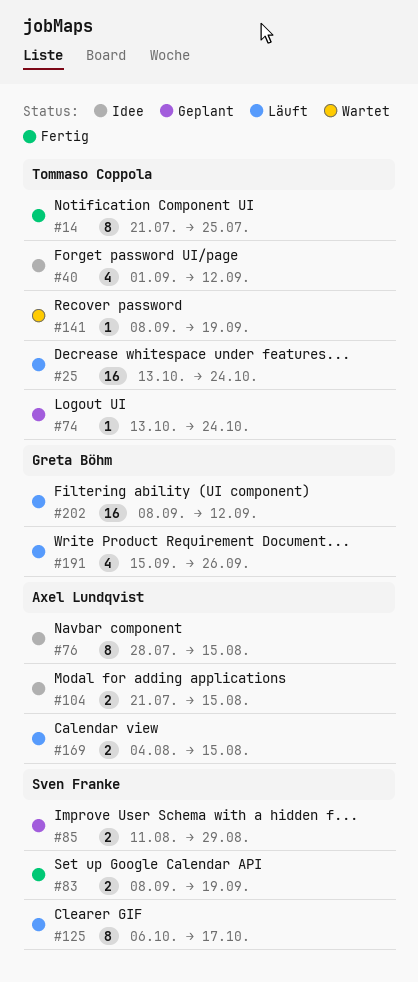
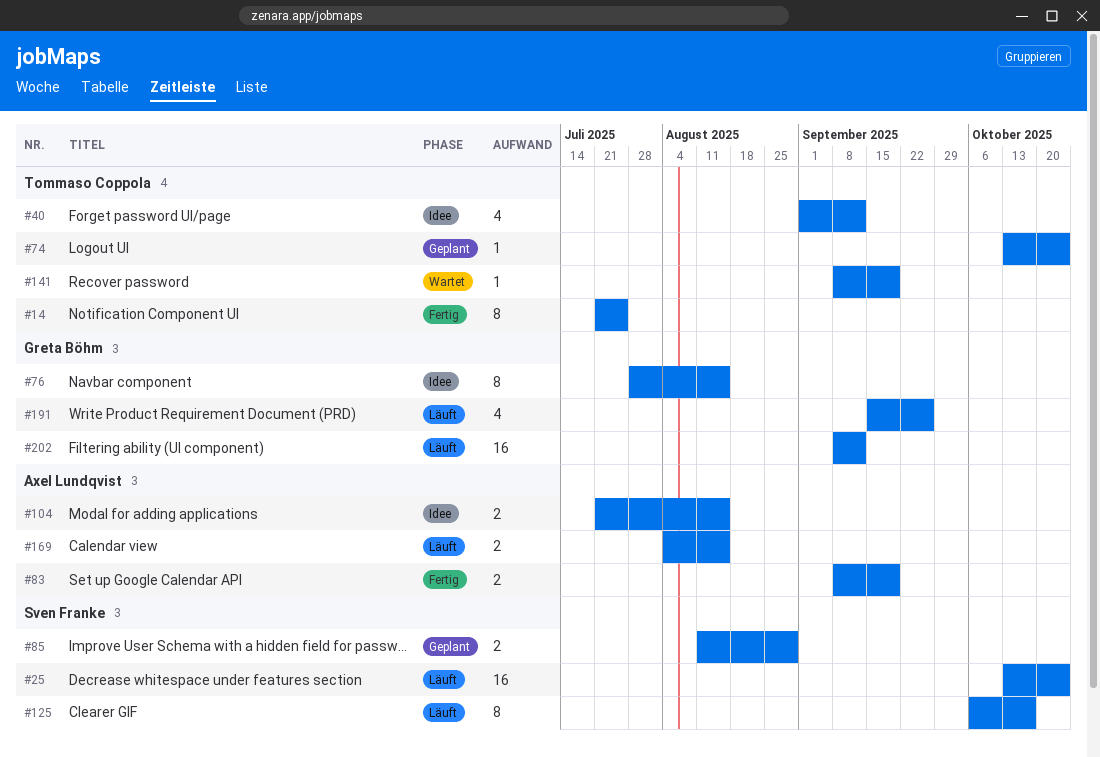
#25, owner: Tommaso Coppola -> Sven Franke
#76, owner: Axel Lundqvist -> Greta Böhm
#83, owner: Sven Franke -> Axel Lundqvist

